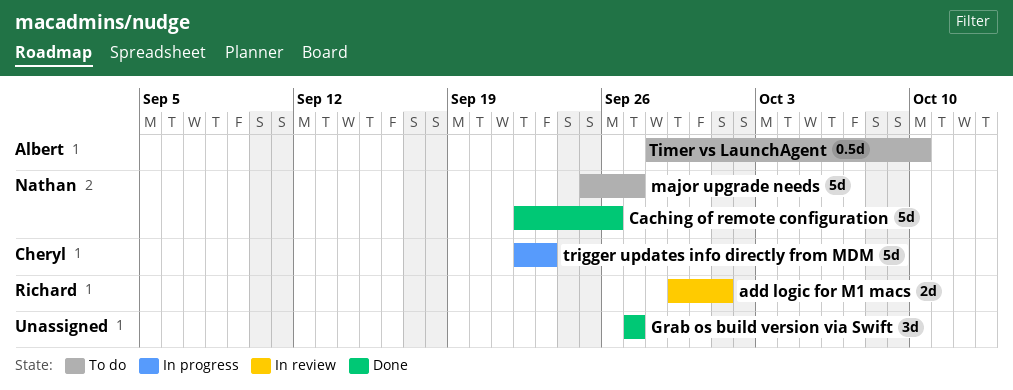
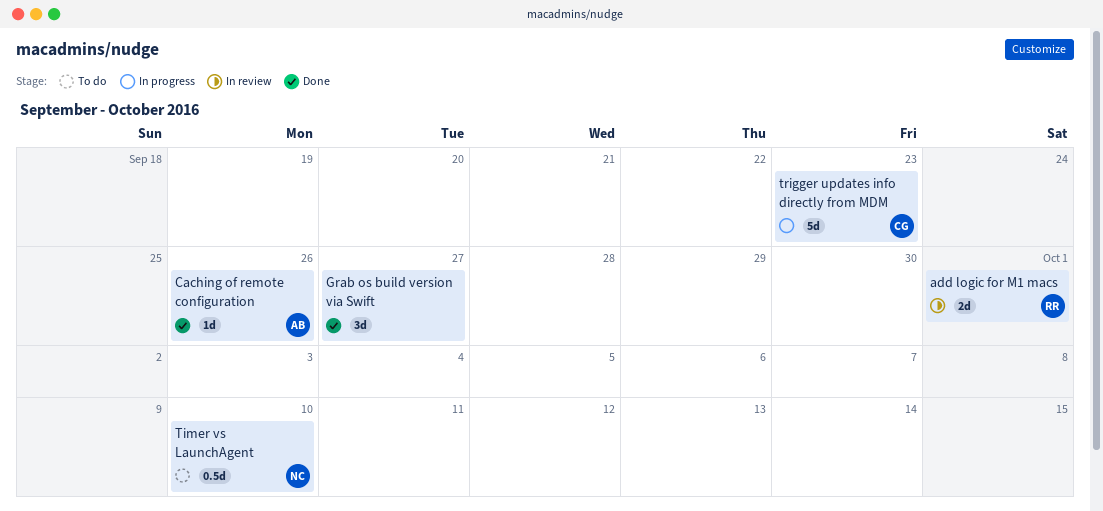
Caching of remote configuration, owner: Nathan -> Albert
Caching of remote configuration, estimate: 5d -> 1d
major upgrade needs: present -> none
Timer vs LaunchAgent, owner: Albert -> Nathan

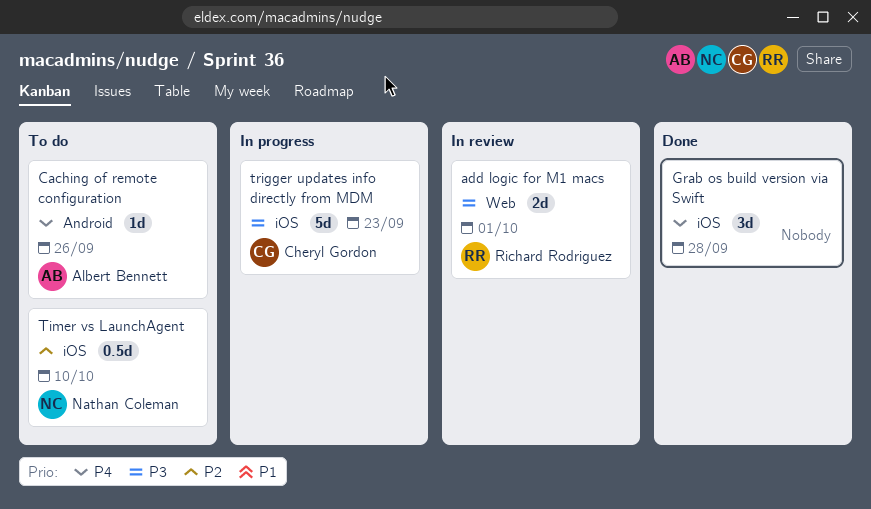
Caching of remote configuration, status: Done -> To do
Grab os build version via Swift, due: Sep 27 -> Sep 28

